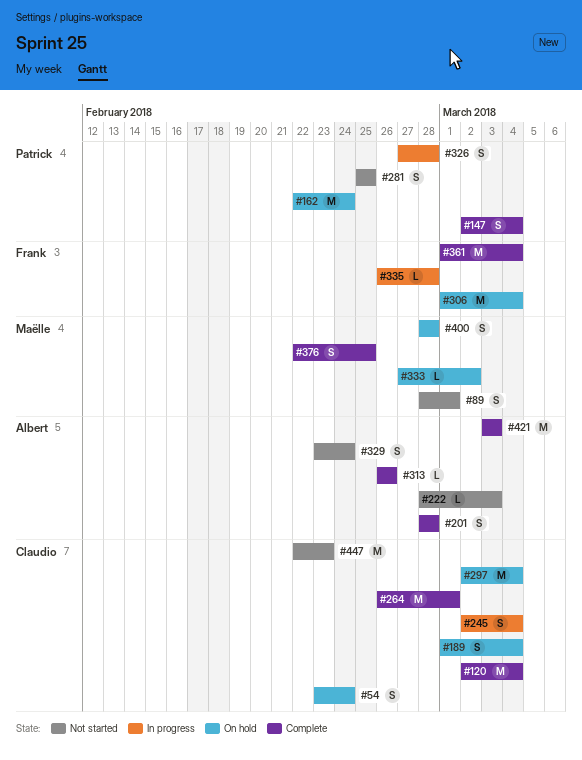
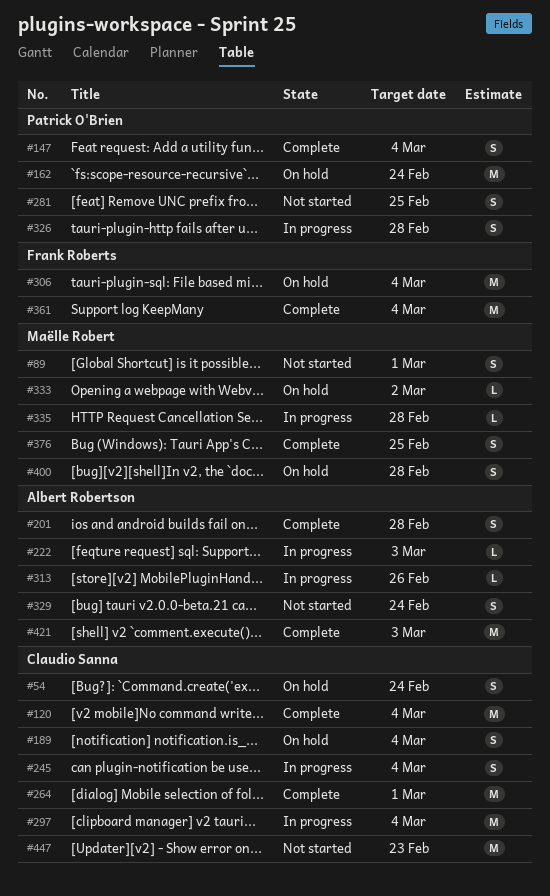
#222, status: Not started -> In progress
#297, status: On hold -> In progress
#313, status: Complete -> In progress
#335, owner: Frank Roberts -> Maëlle Robert

